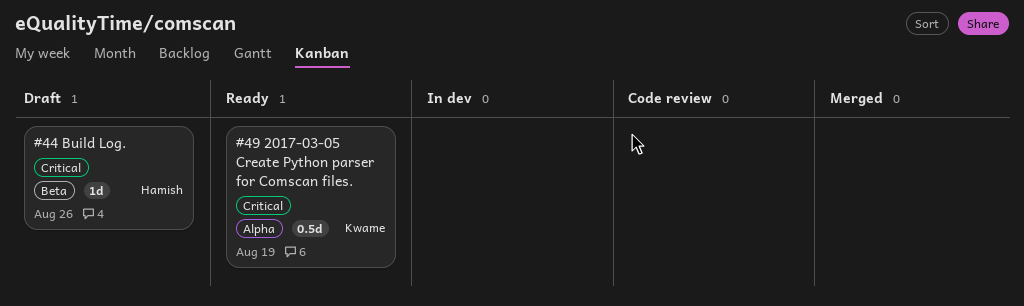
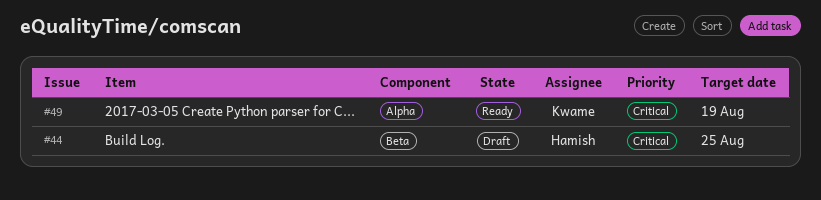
#44, due: Aug 26 -> Aug 25

